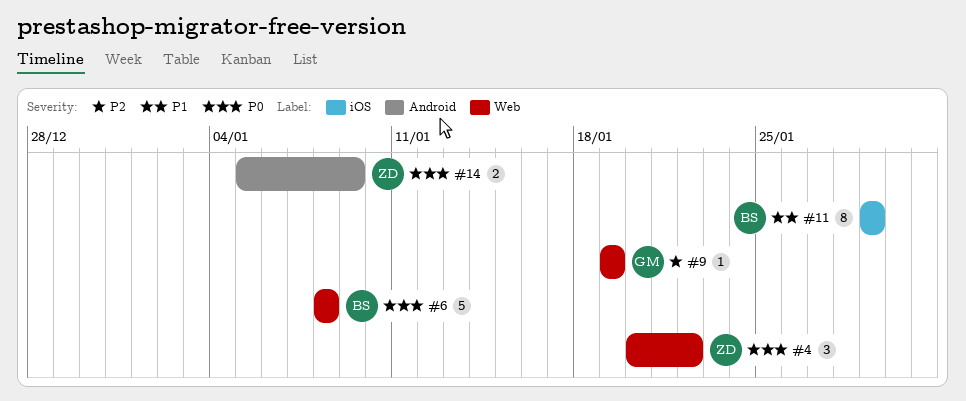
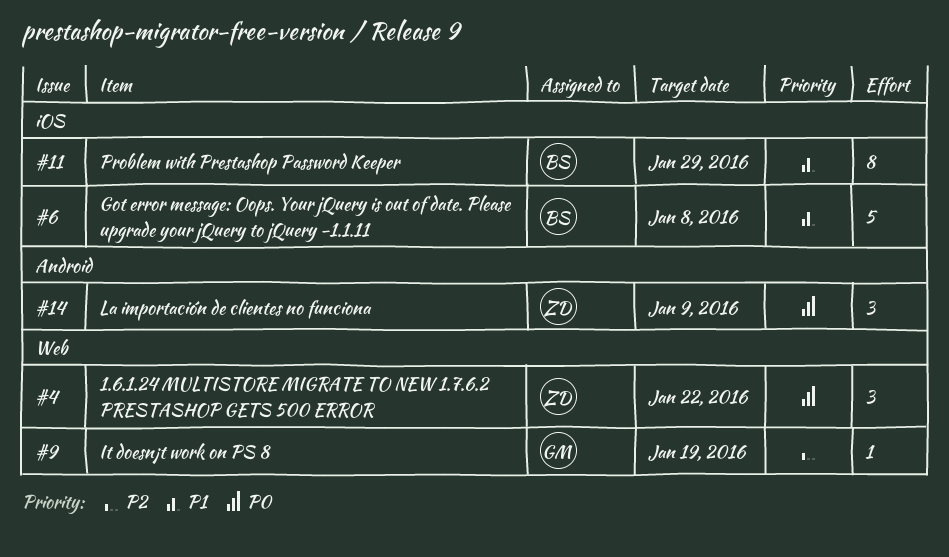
#6, priority: P0 -> P1
#6, label: Web -> iOS
#14, estimate: 2 -> 3

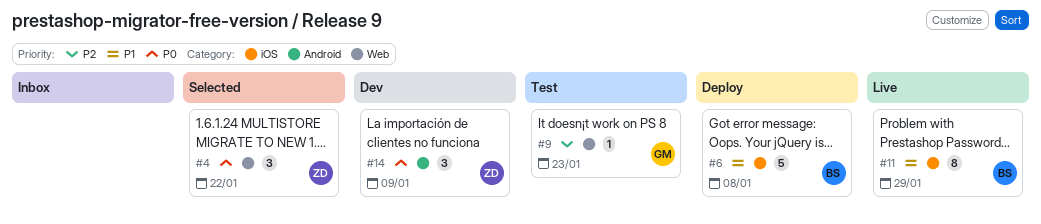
#9, due: Jan 19 -> Jan 23

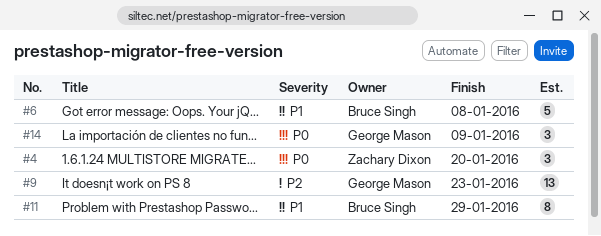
#4, due: Jan 22 -> Jan 20
#9, estimate: 1 -> 13
#14, owner: Zachary Dixon -> George Mason

